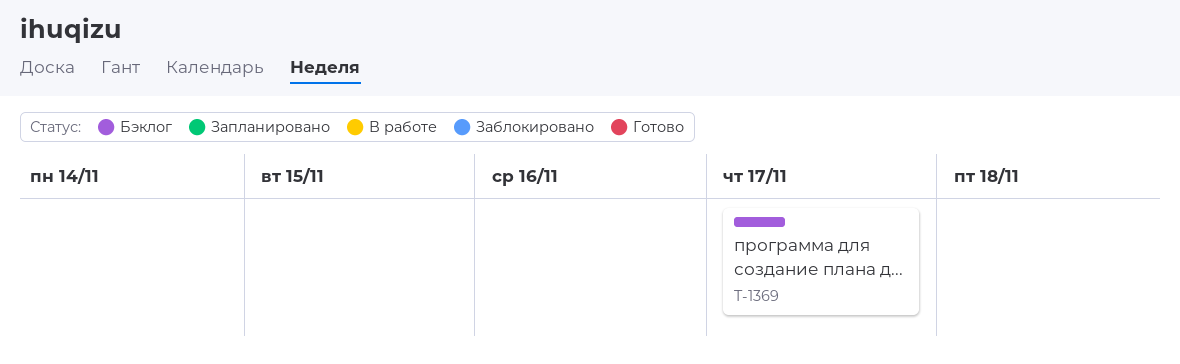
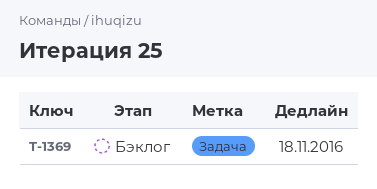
T-1369, due: Nov 17 -> Nov 18

